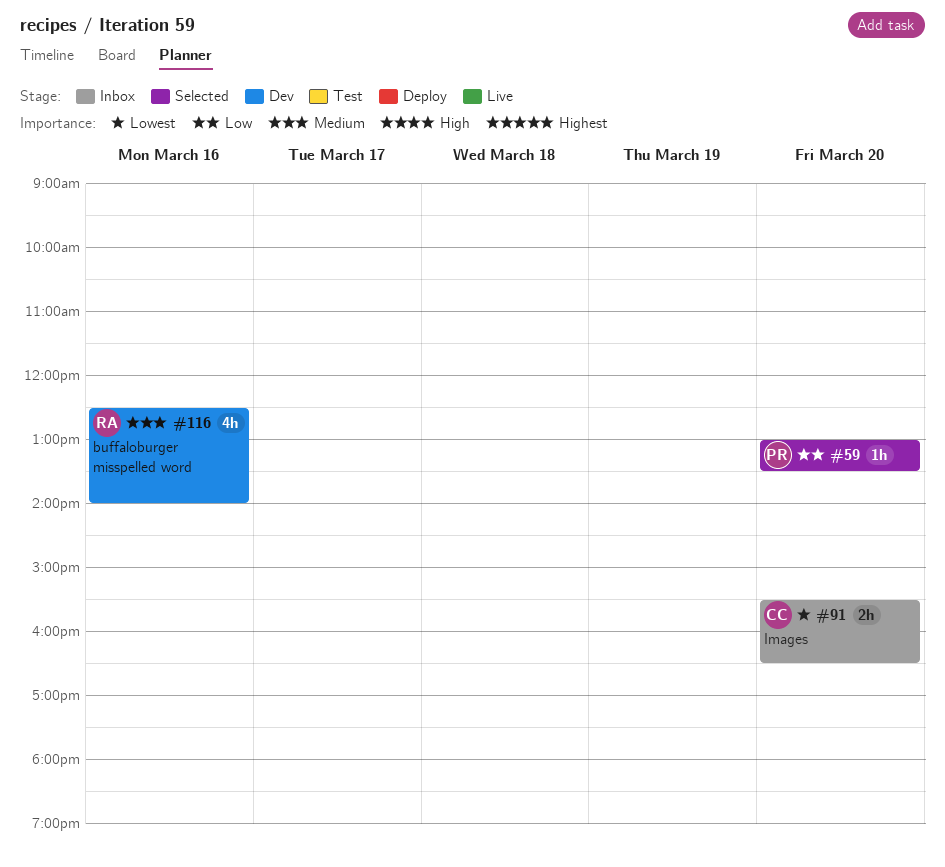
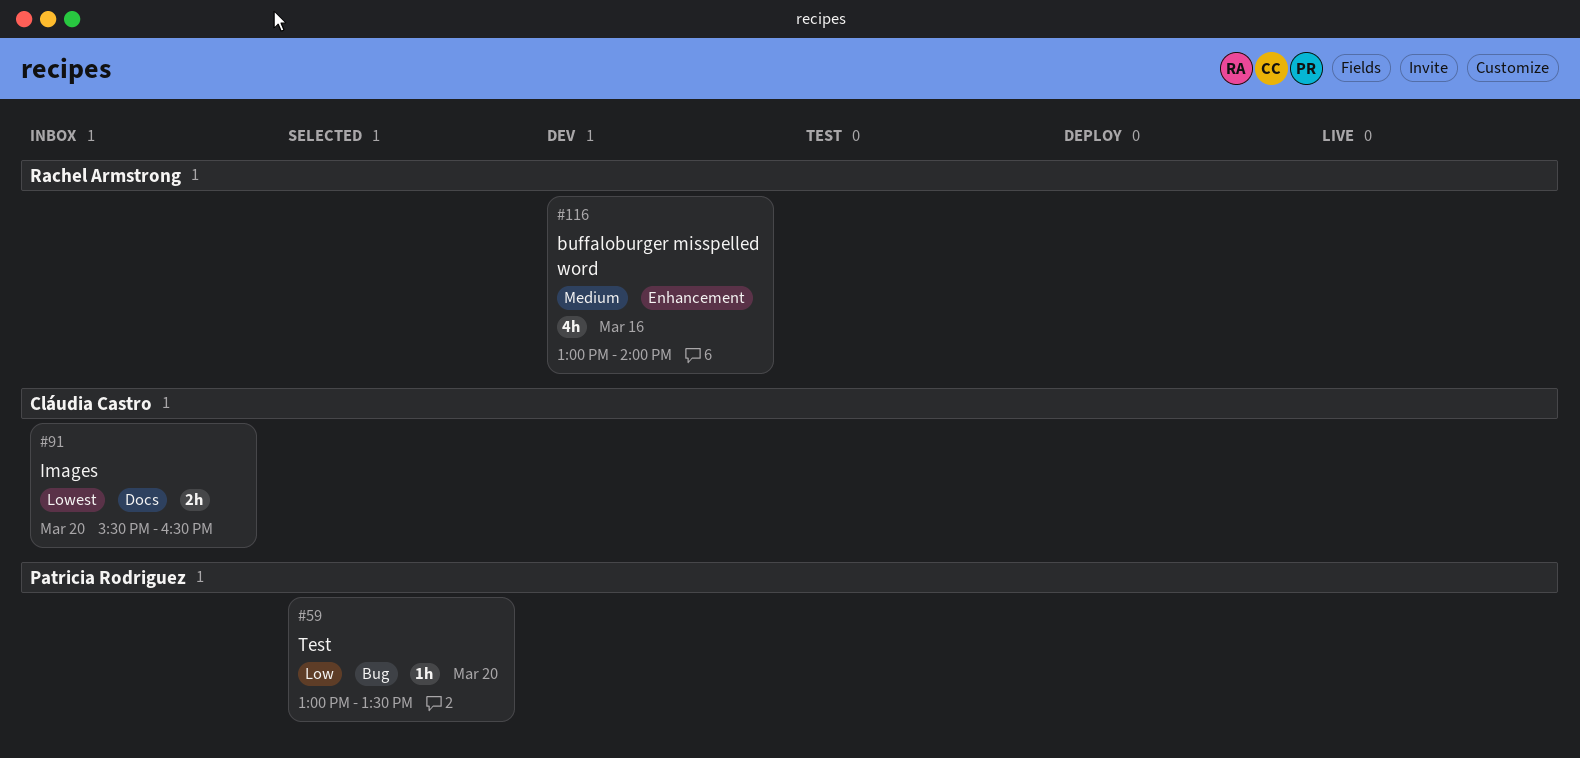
#116, begins: 12:30 -> 13:00

